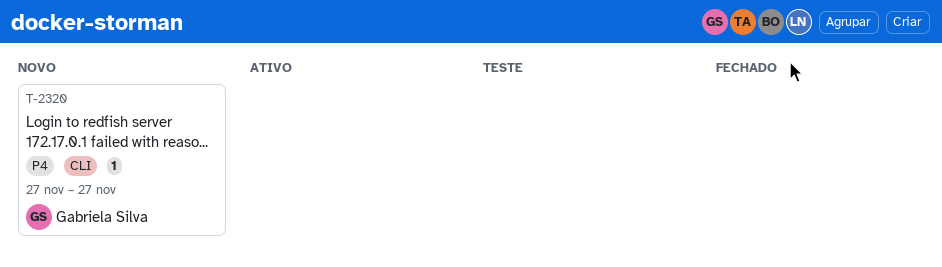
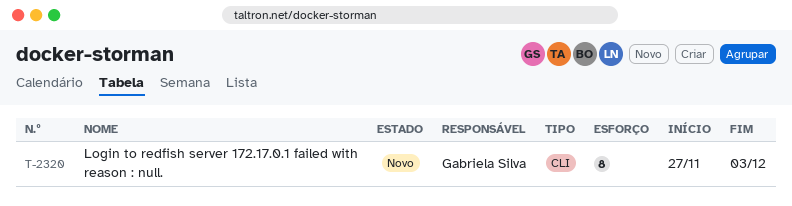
T-2320, estimate: 1 -> 8
T-2320, due: Nov 27 -> Dec 3

